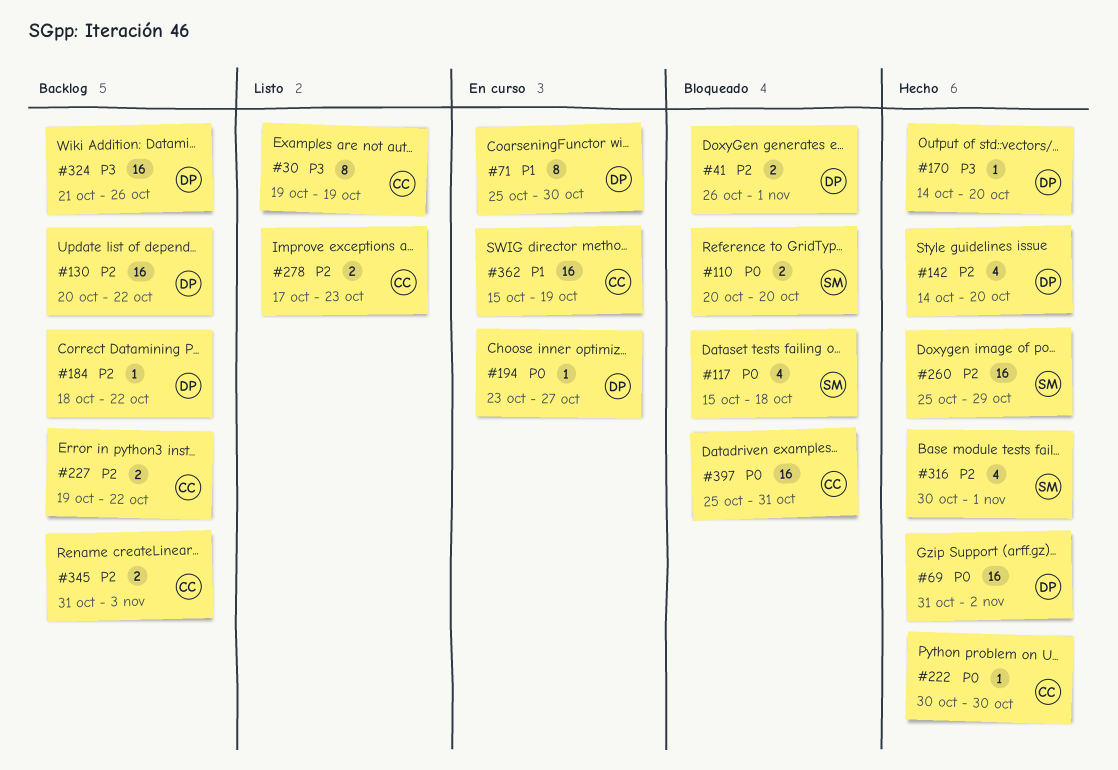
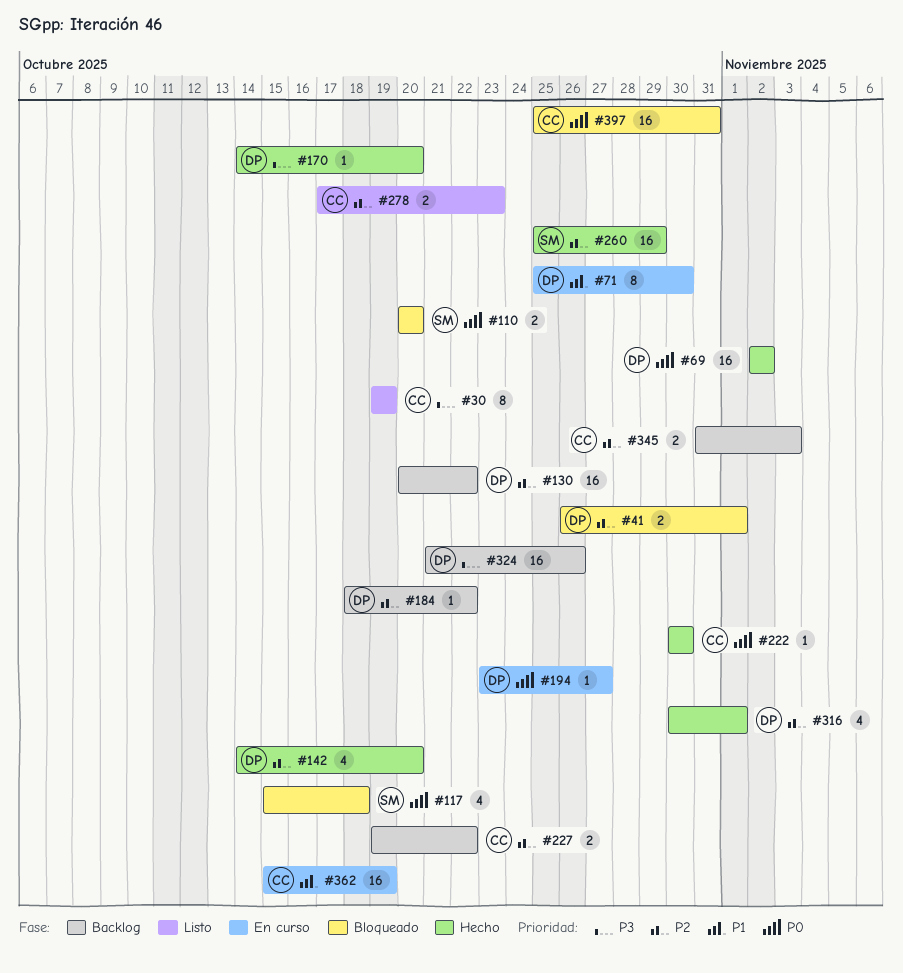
#69, start: Oct 31 -> Nov 2
#316, owner: SM -> DP

